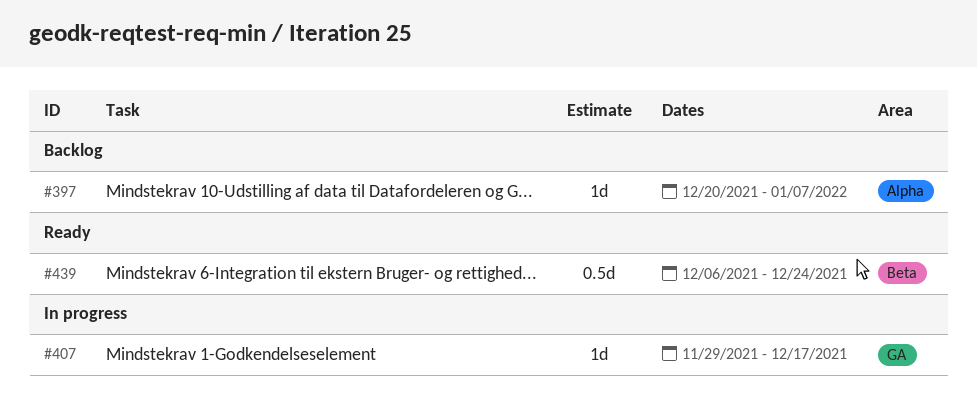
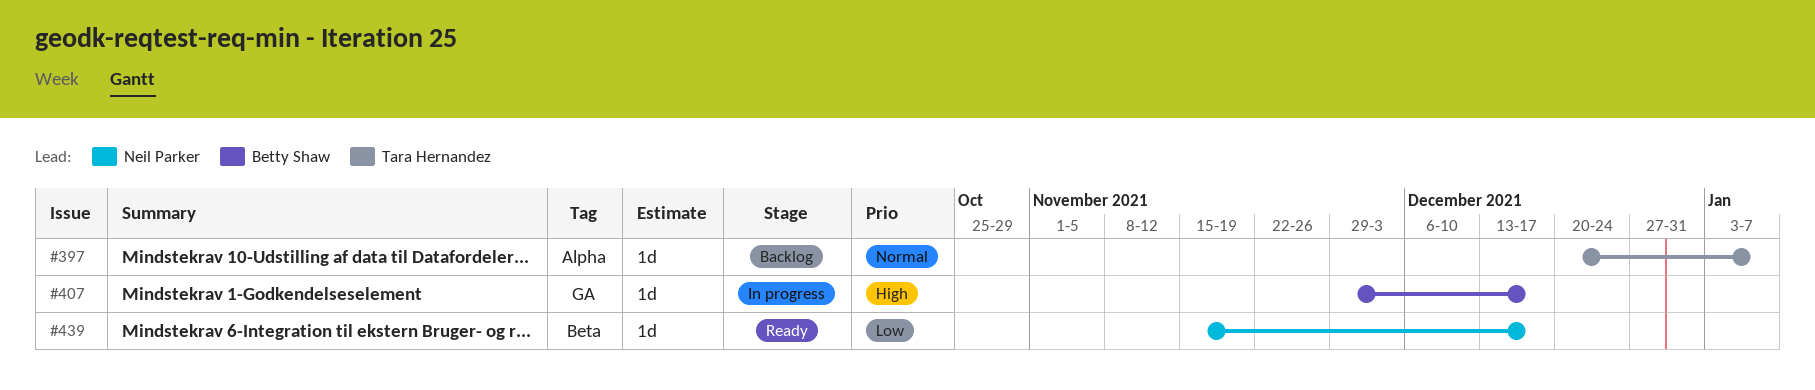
#439, estimate: 0.5d -> 1d
#439, start: Dec 6 -> Nov 15
#439, due: Dec 24 -> Dec 17

